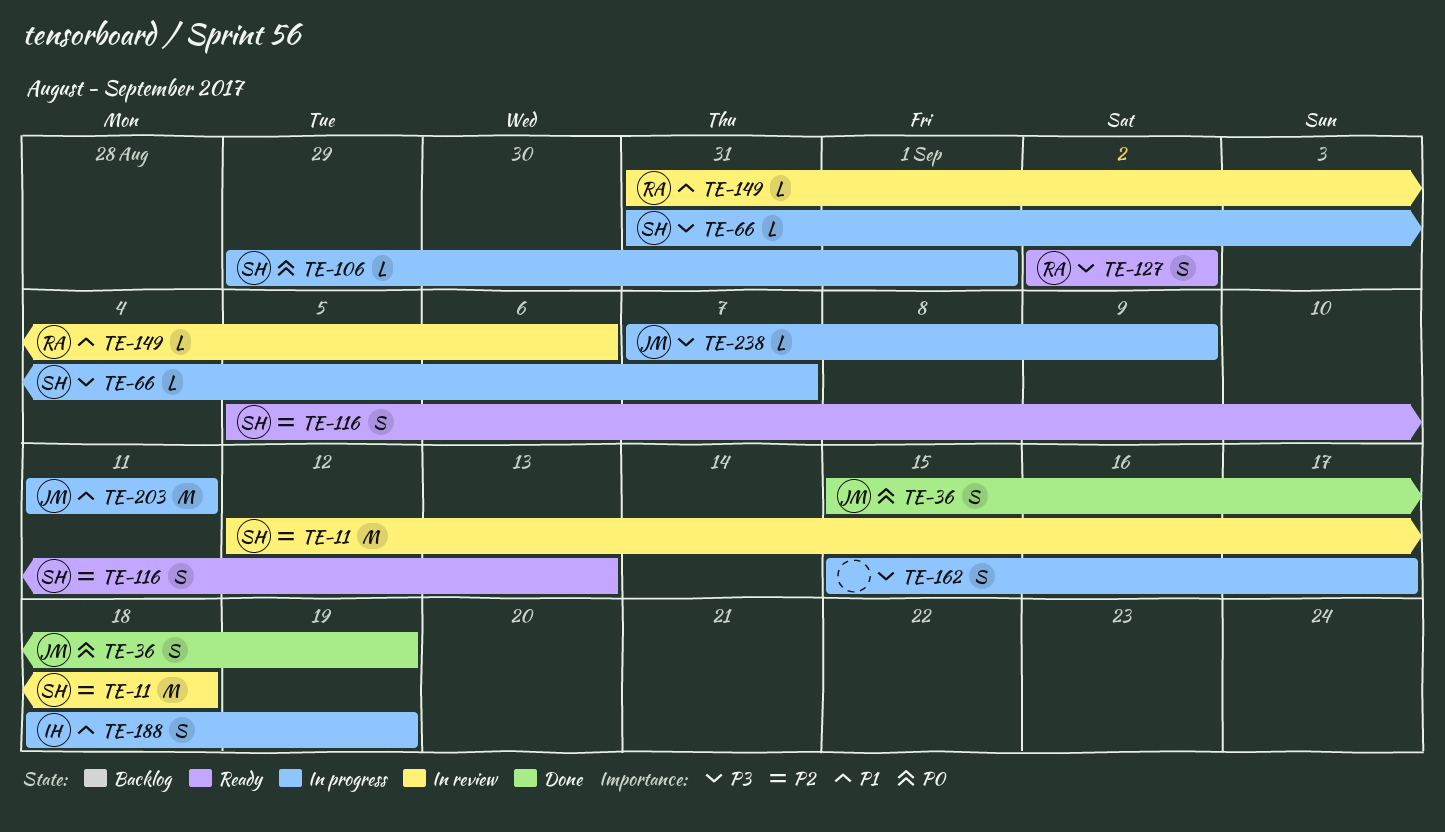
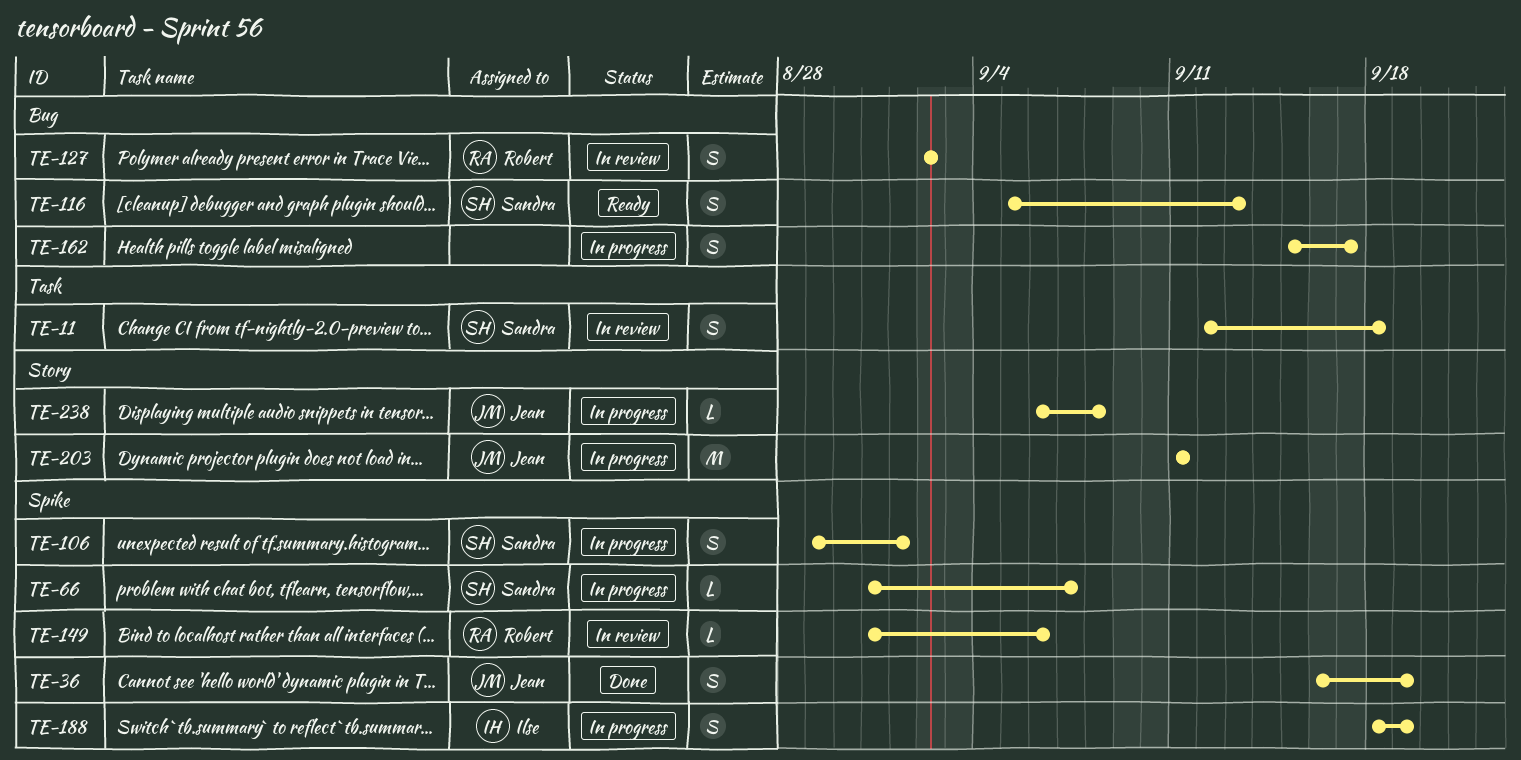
TE-11, estimate: M -> S
TE-36, start: Sep 15 -> Sep 16
TE-106, estimate: L -> S
TE-127, status: Ready -> In review
TE-238, start: Sep 7 -> Sep 6
TE-238, due: Sep 9 -> Sep 8

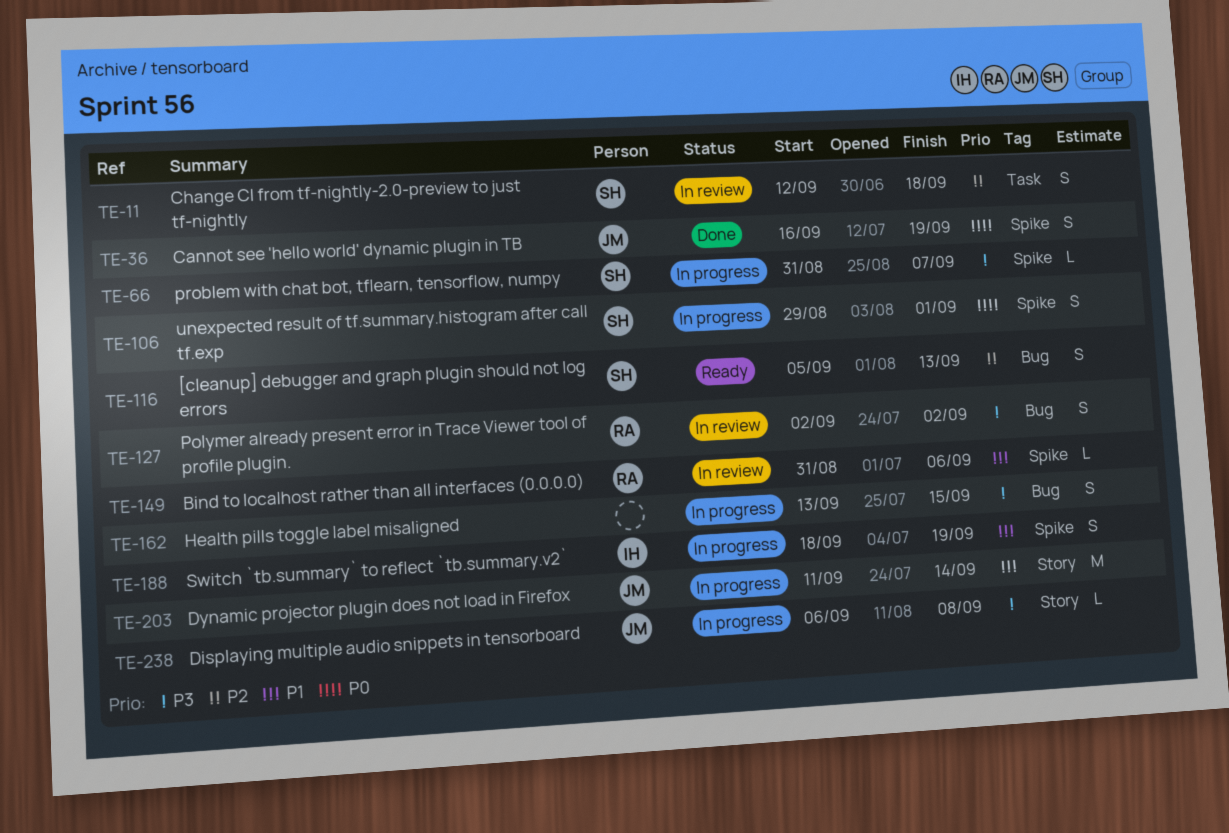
TE-162, start: Sep 15 -> Sep 13
TE-162, due: Sep 17 -> Sep 15
TE-203, due: Sep 11 -> Sep 14

